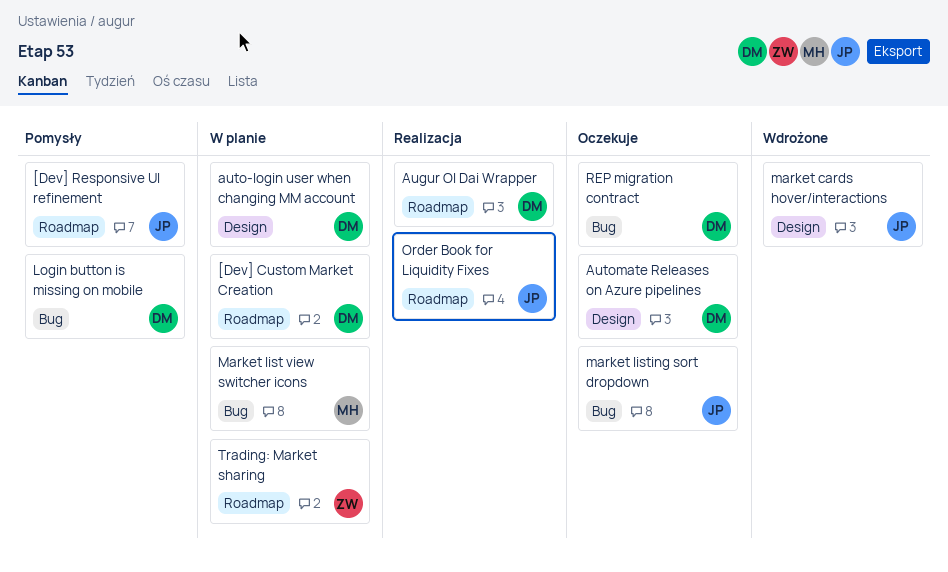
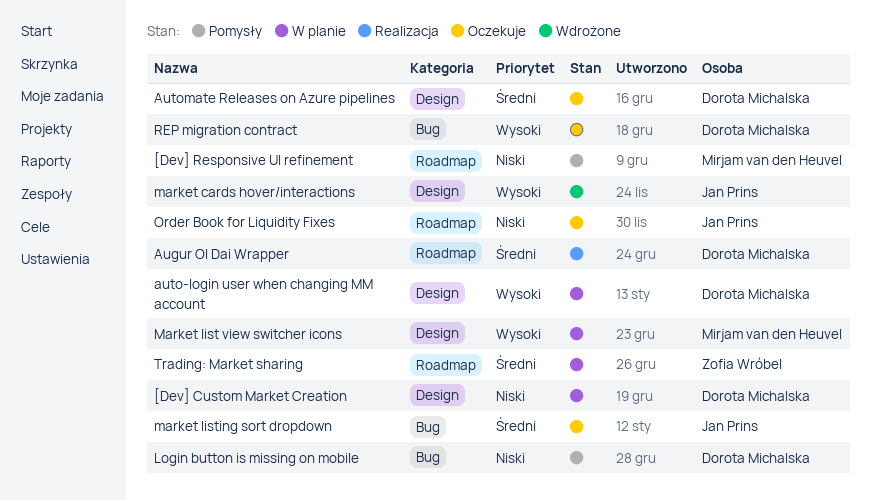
[Dev] Custom Market Creation, label: Roadmap -> Design
[Dev] Responsive UI refinement, owner: Jan Prins -> Mirjam van den Heuvel
Market list view switcher icons, label: Bug -> Design
Order Book for Liquidity Fixes, status: Realizacja -> Oczekuje

